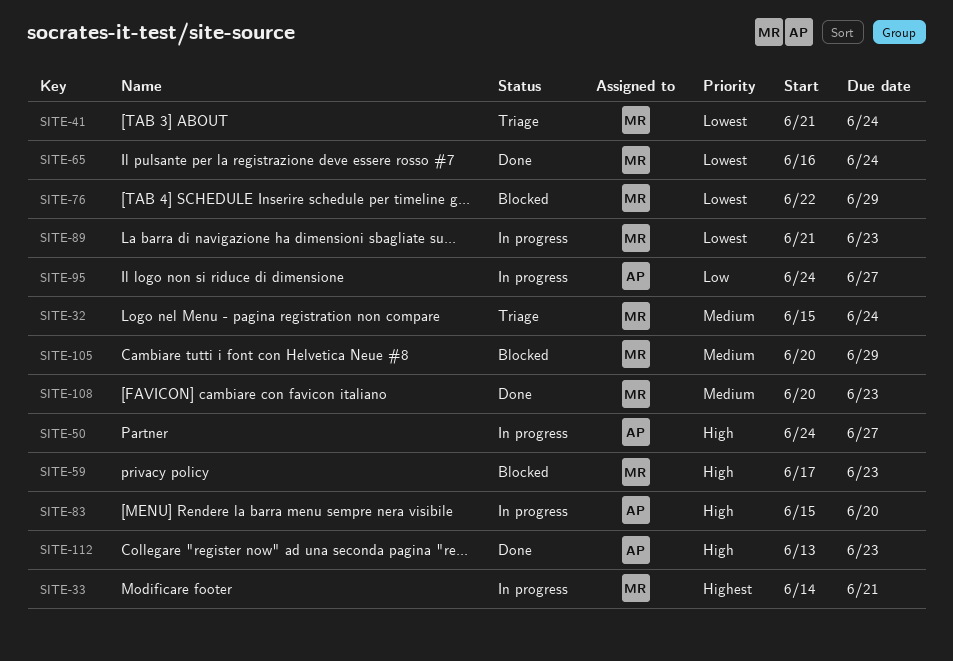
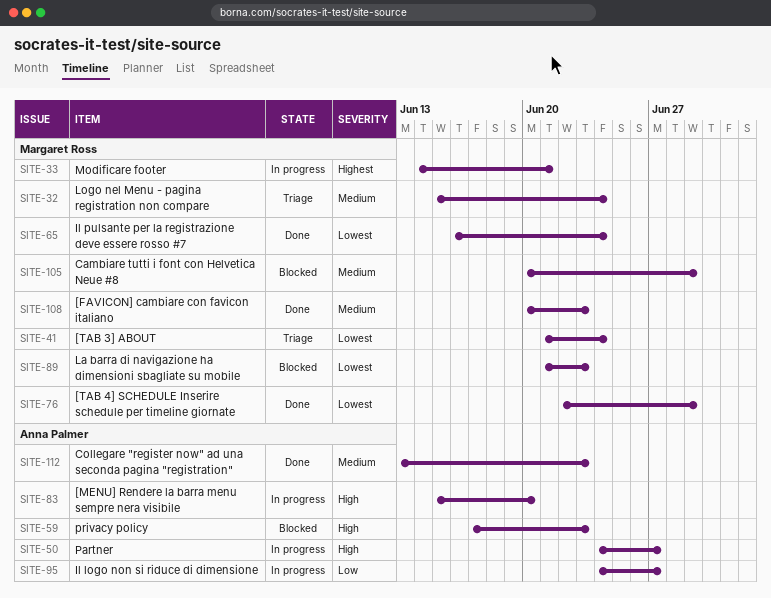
SITE-59, owner: Margaret Ross -> Anna Palmer
SITE-76, status: Blocked -> Done
SITE-89, status: In progress -> Blocked
SITE-112, priority: High -> Medium

